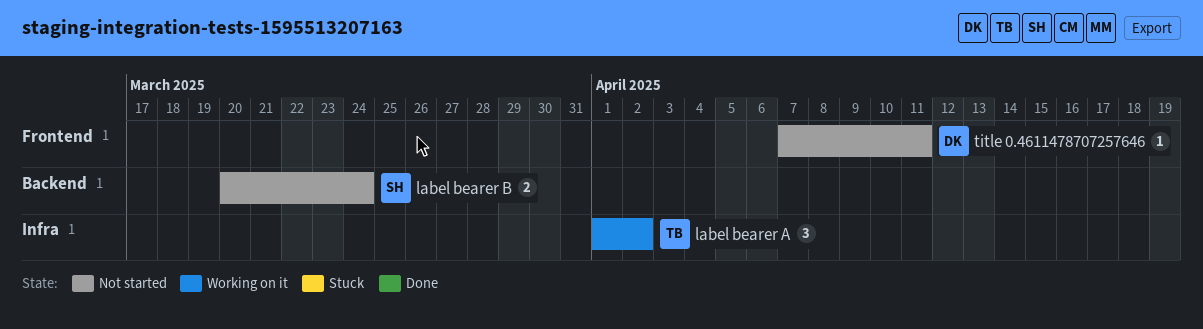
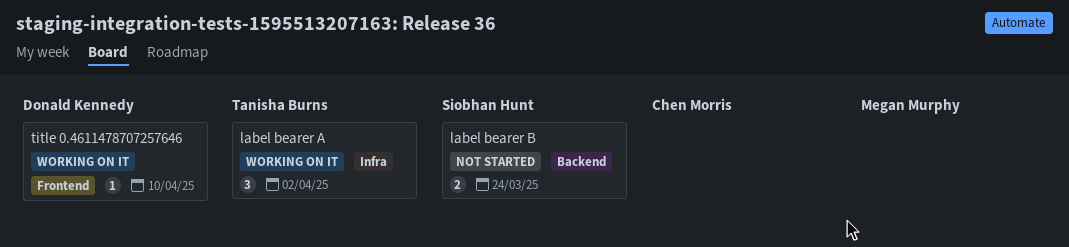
title 0.4611478707257646, status: Not started -> Working on it
title 0.4611478707257646, due: Apr 11 -> Apr 10

